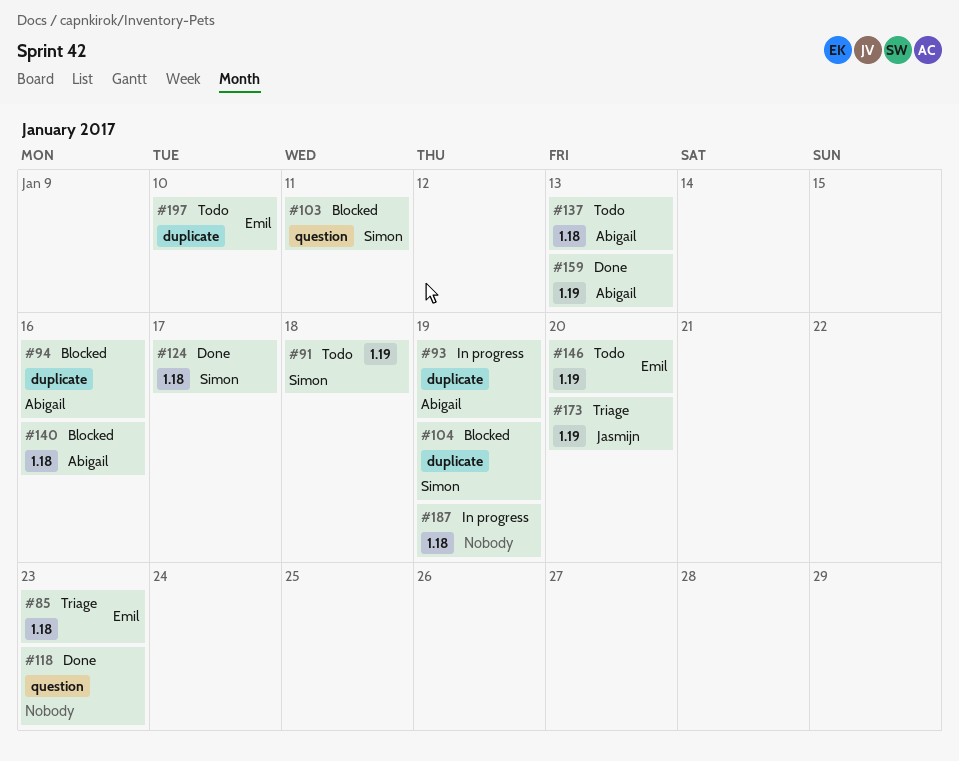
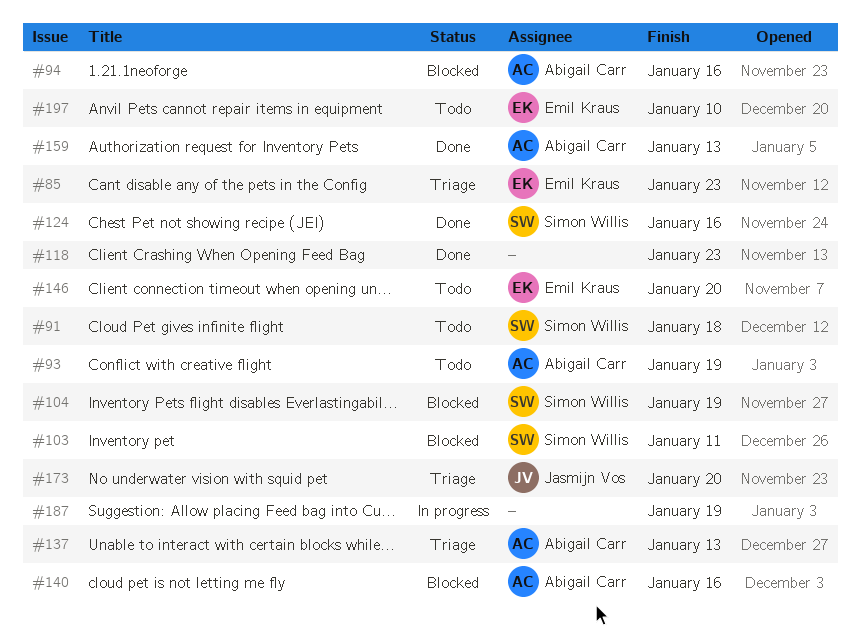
#93, status: In progress -> Todo
#124, due: Jan 17 -> Jan 16
#137, status: Todo -> Triage

